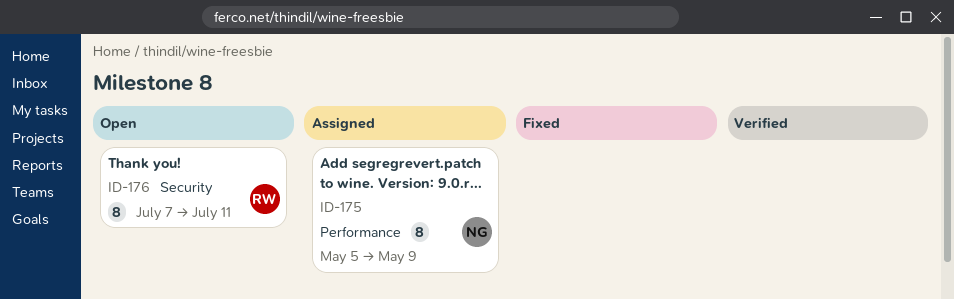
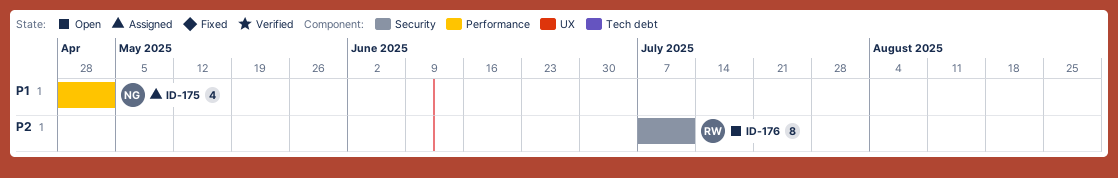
ID-175, estimate: 8 -> 4
ID-175, start: May 5 -> Apr 28
ID-175, due: May 9 -> May 2

